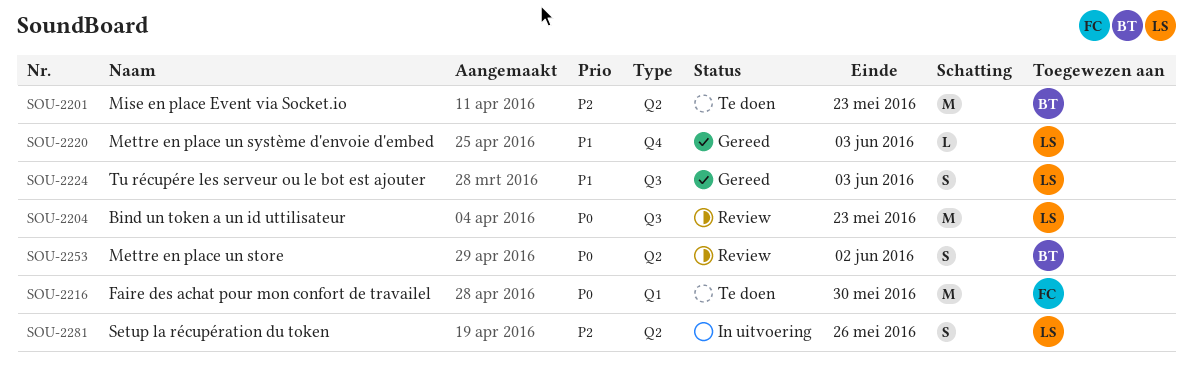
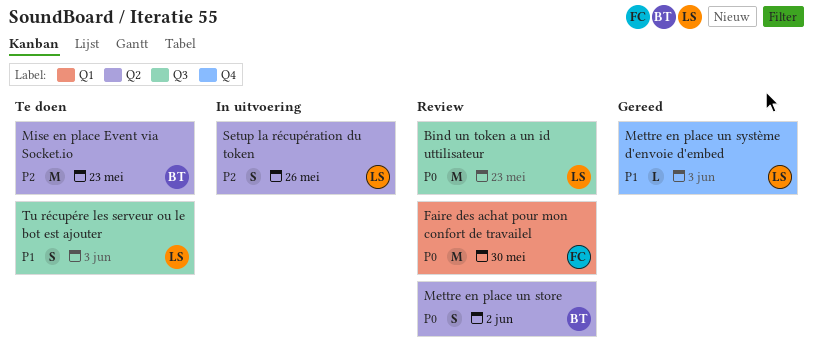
Faire des achat pour mon confort de travailel, status: Te doen -> Review
Tu récupére les serveur ou le bot est ajouter, status: Gereed -> Te doen

